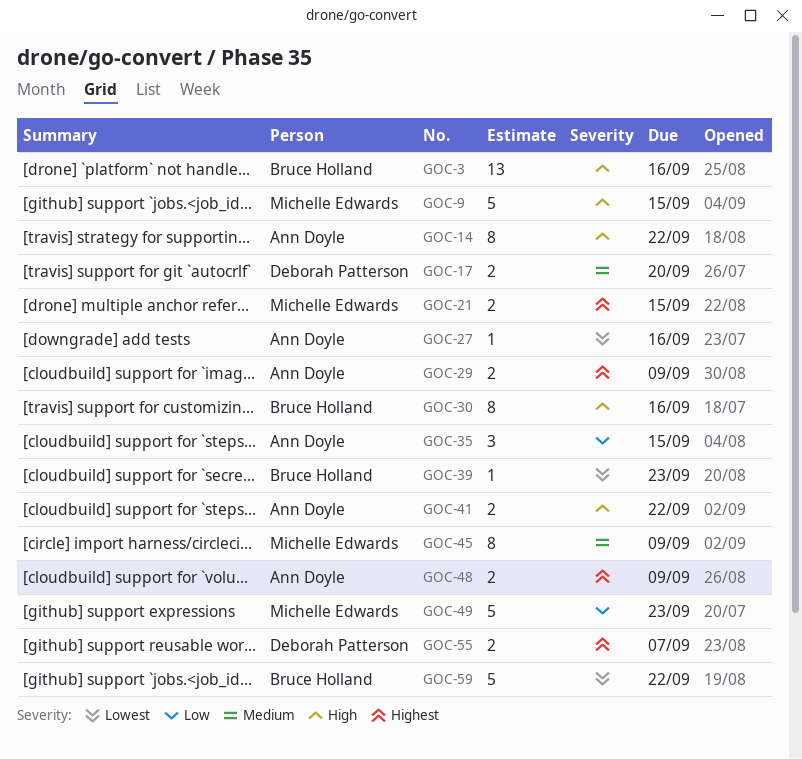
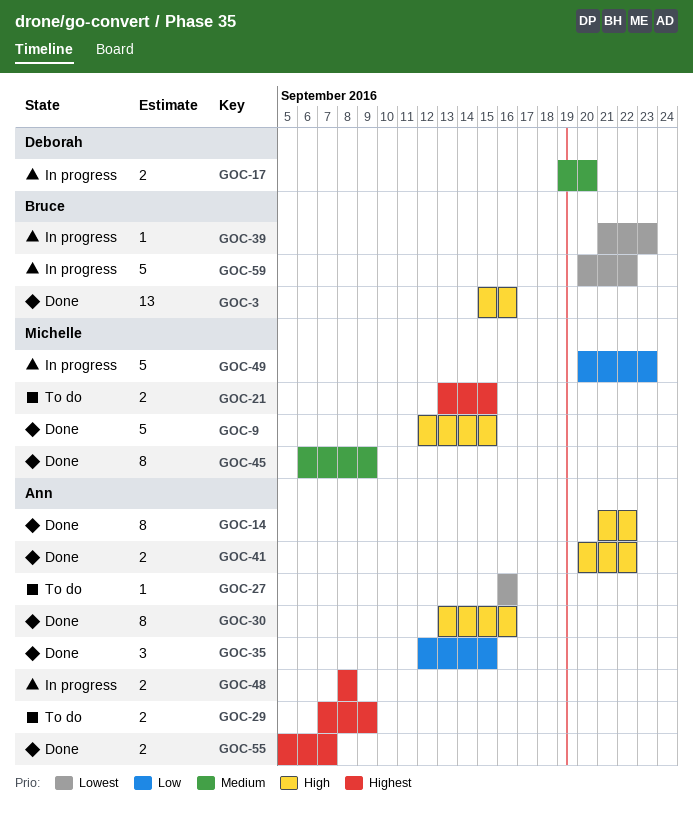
GOC-30, owner: Bruce Holland -> Ann Doyle
GOC-48, due: Sep 9 -> Sep 8
GOC-55, owner: Deborah Patterson -> Ann Doyle

